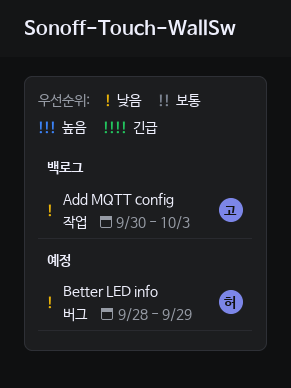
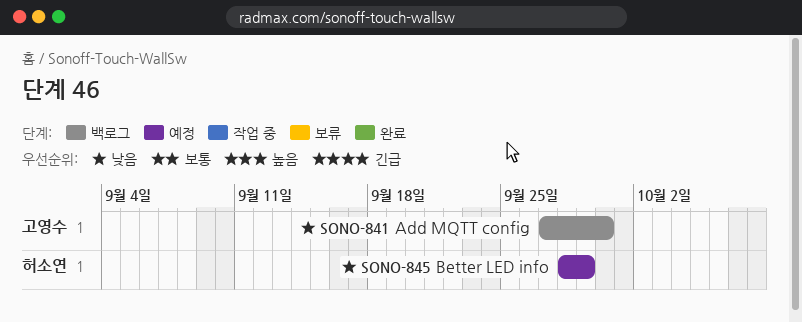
Add MQTT config, start: Sep 30 -> Sep 27
Add MQTT config, due: Oct 3 -> Sep 30

